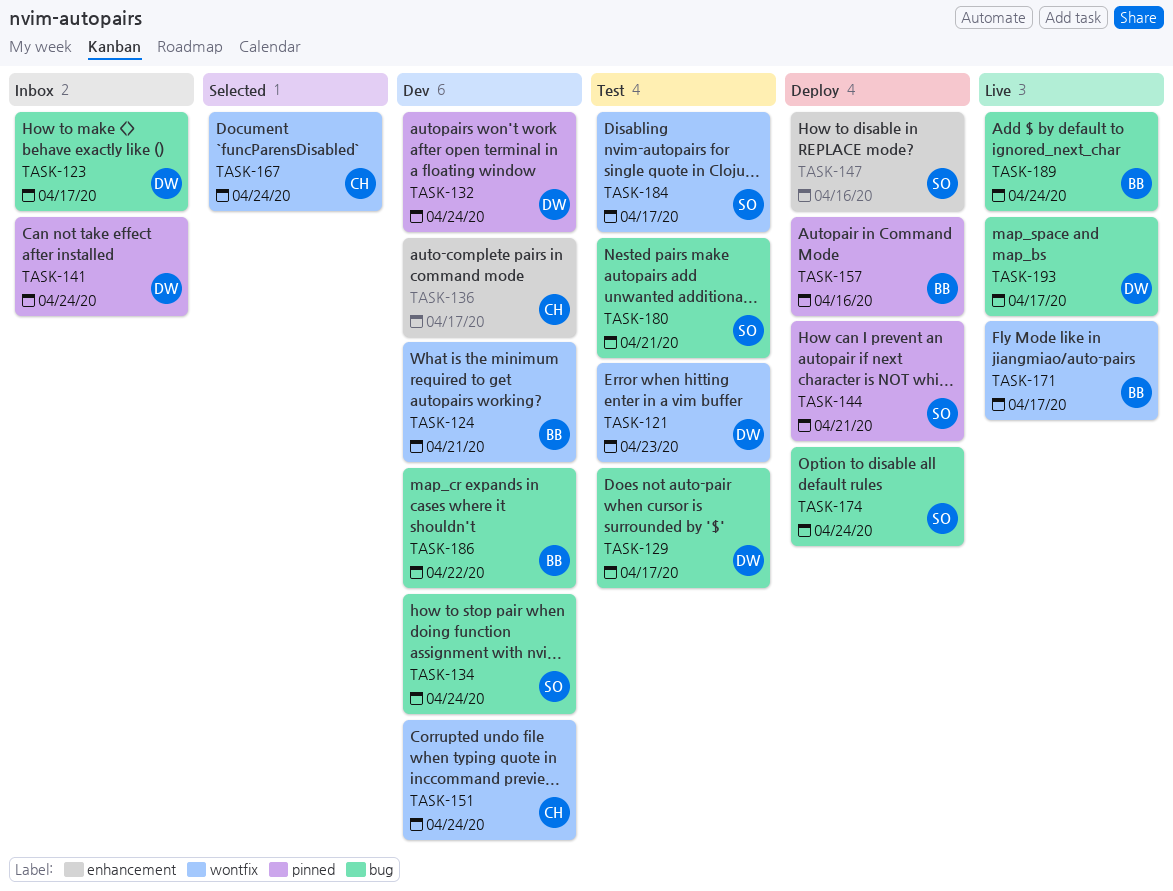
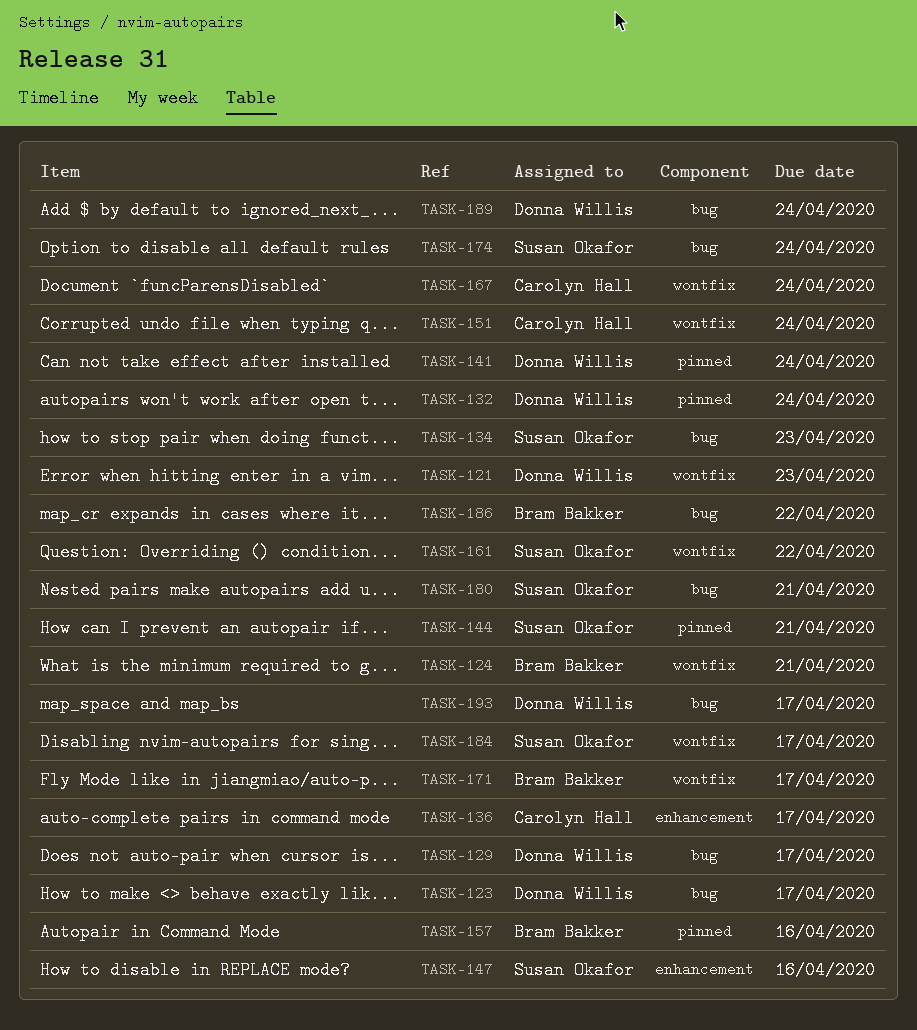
TASK-134, due: Apr 24 -> Apr 23
TASK-161: none -> present
TASK-189, owner: Bram Bakker -> Donna Willis

